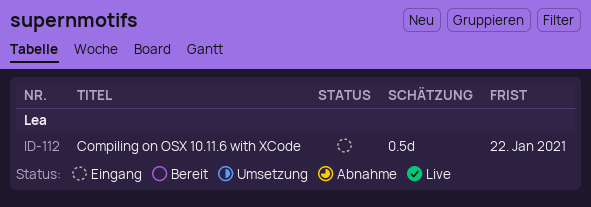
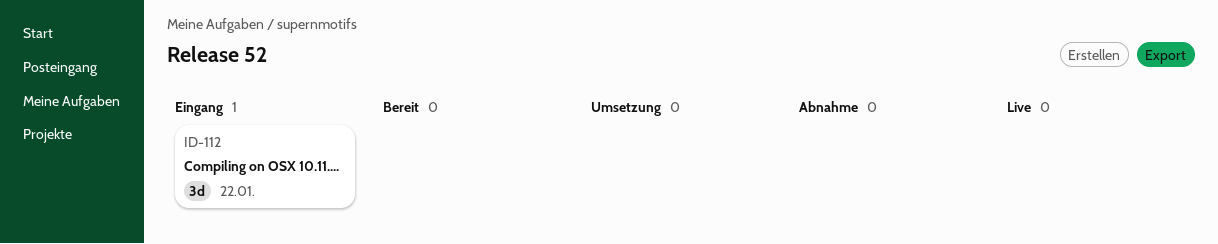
ID-112, estimate: 0.5d -> 3d

